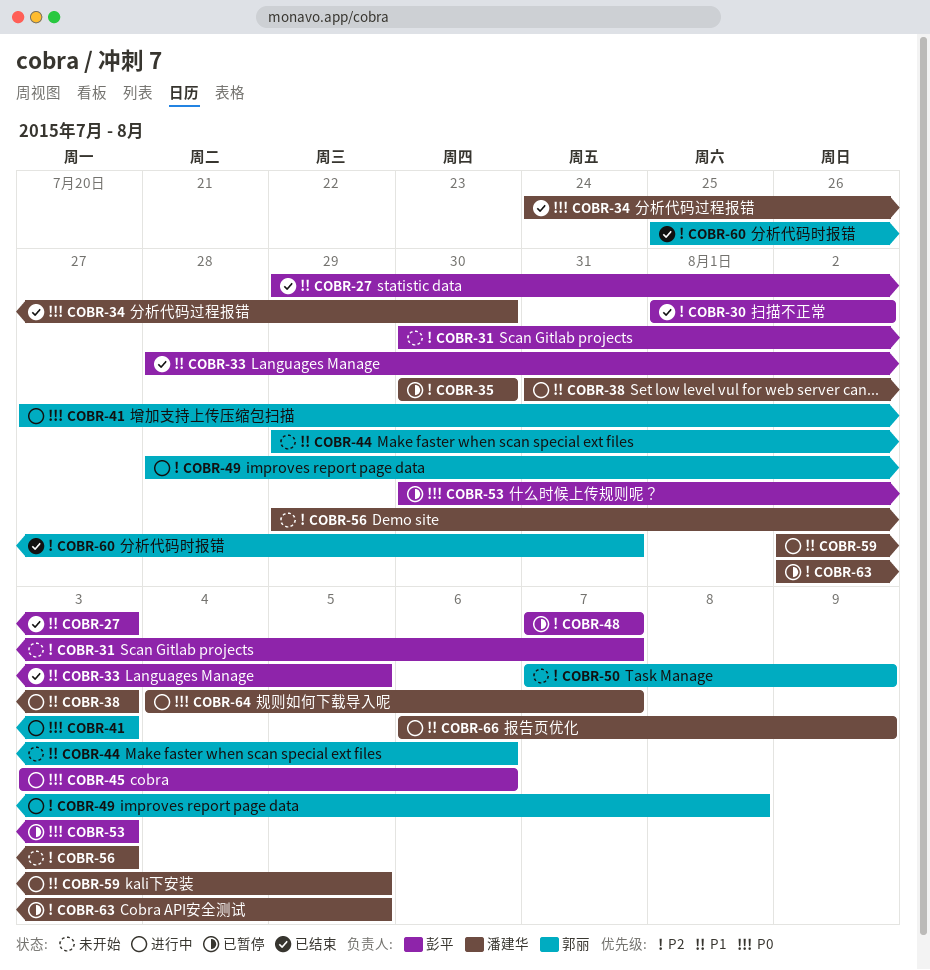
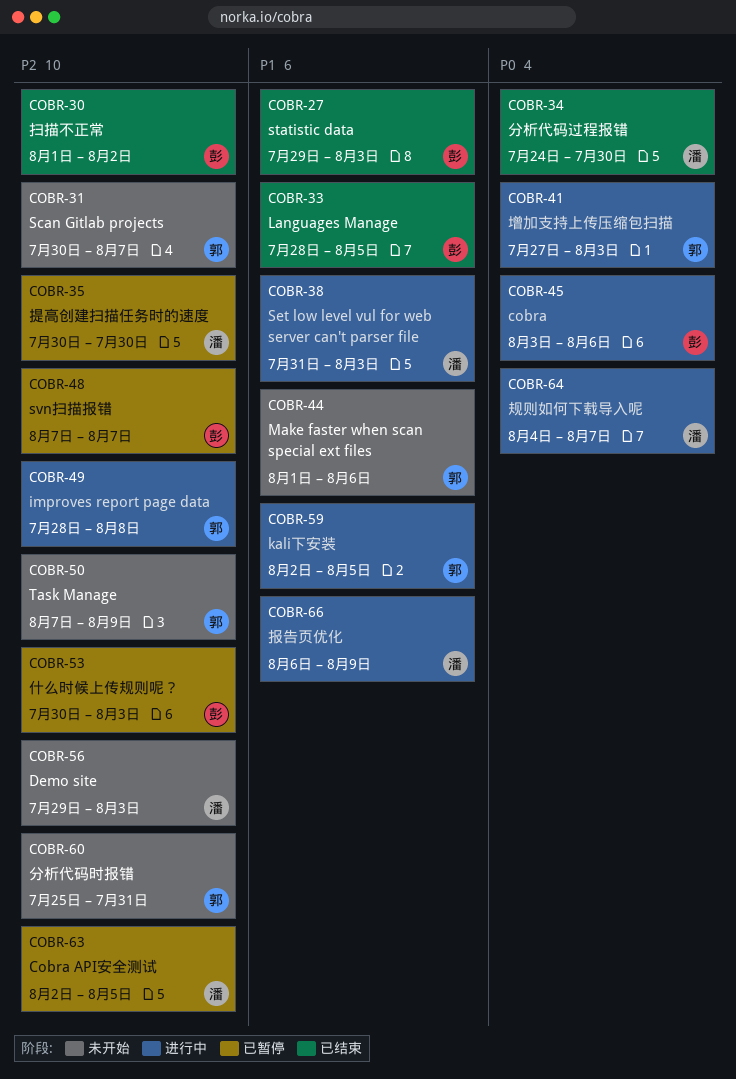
COBR-31, owner: 彭平 -> 郭丽
COBR-44, start: Jul 29 -> Aug 1
COBR-53, priority: P0 -> P2
COBR-59, owner: 潘建华 -> 郭丽
COBR-60, status: 已结束 -> 未开始

